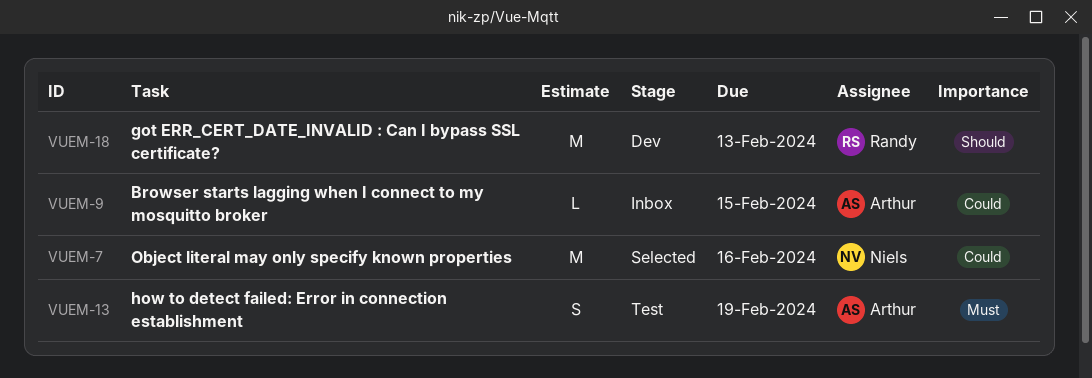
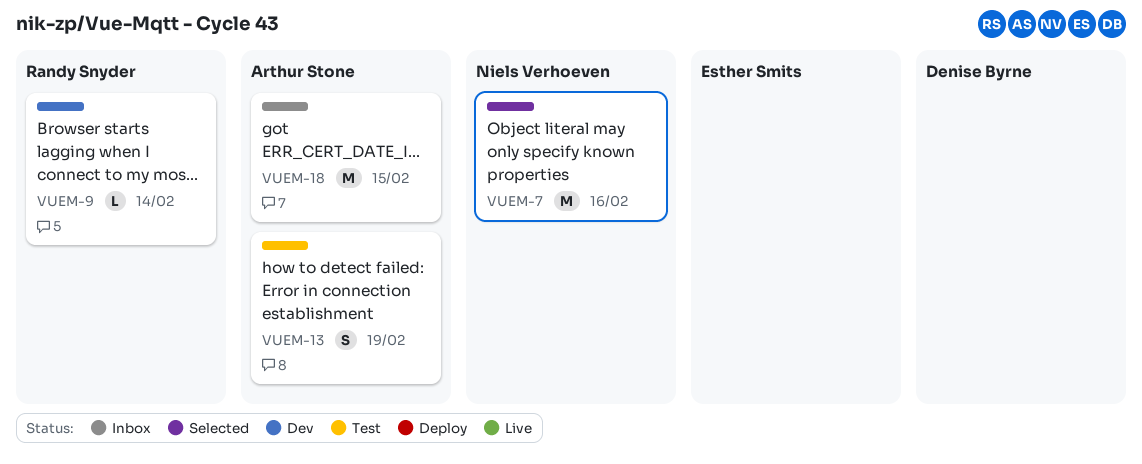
VUEM-9, status: Inbox -> Dev
VUEM-9, owner: Arthur Stone -> Randy Snyder
VUEM-9, due: Feb 15 -> Feb 14
VUEM-18, status: Dev -> Inbox
VUEM-18, owner: Randy Snyder -> Arthur Stone
VUEM-18, due: Feb 13 -> Feb 15

